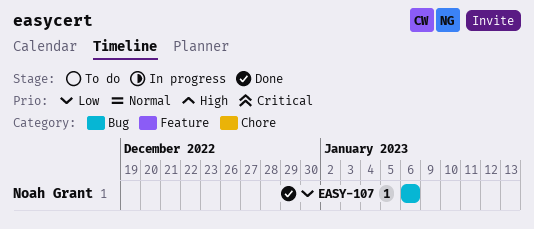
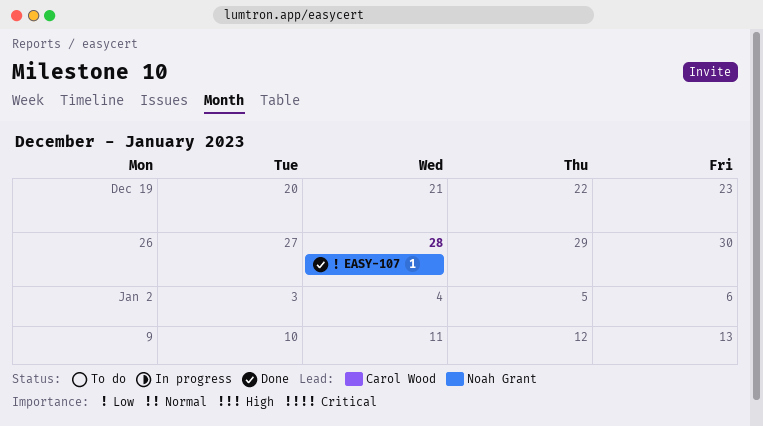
EASY-107, start: Jan 6 -> Dec 28
EASY-107, due: Jan 6 -> Dec 28

